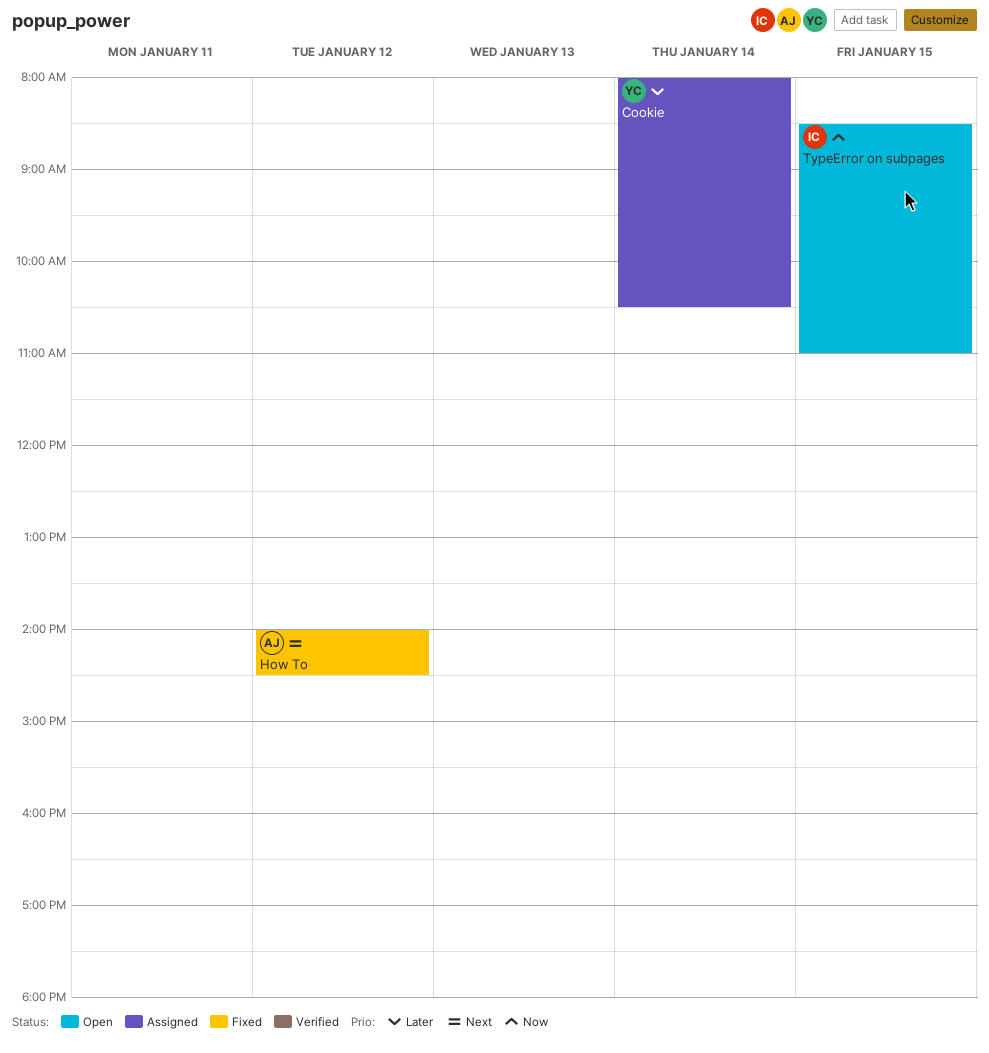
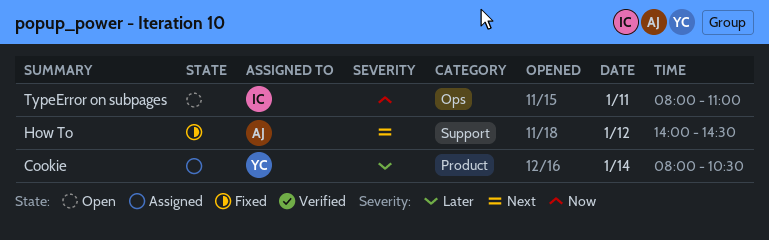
TypeError on subpages, day: Jan 15 -> Jan 11
TypeError on subpages, begins: 08:30 -> 08:00

